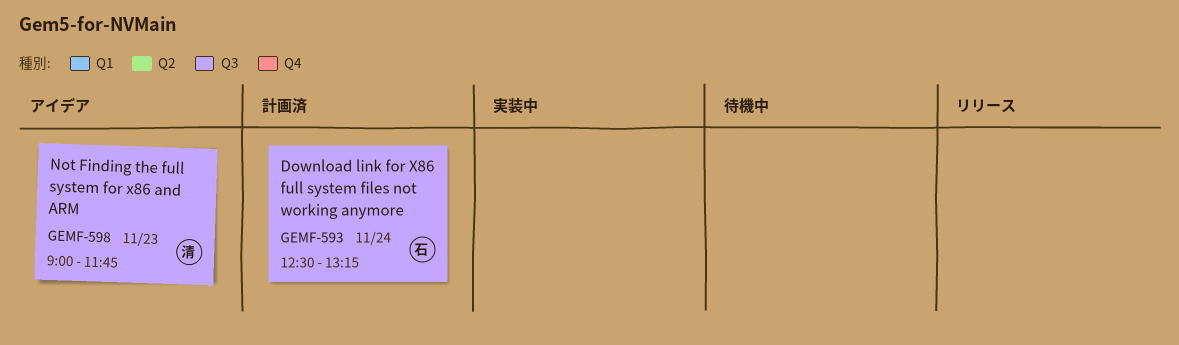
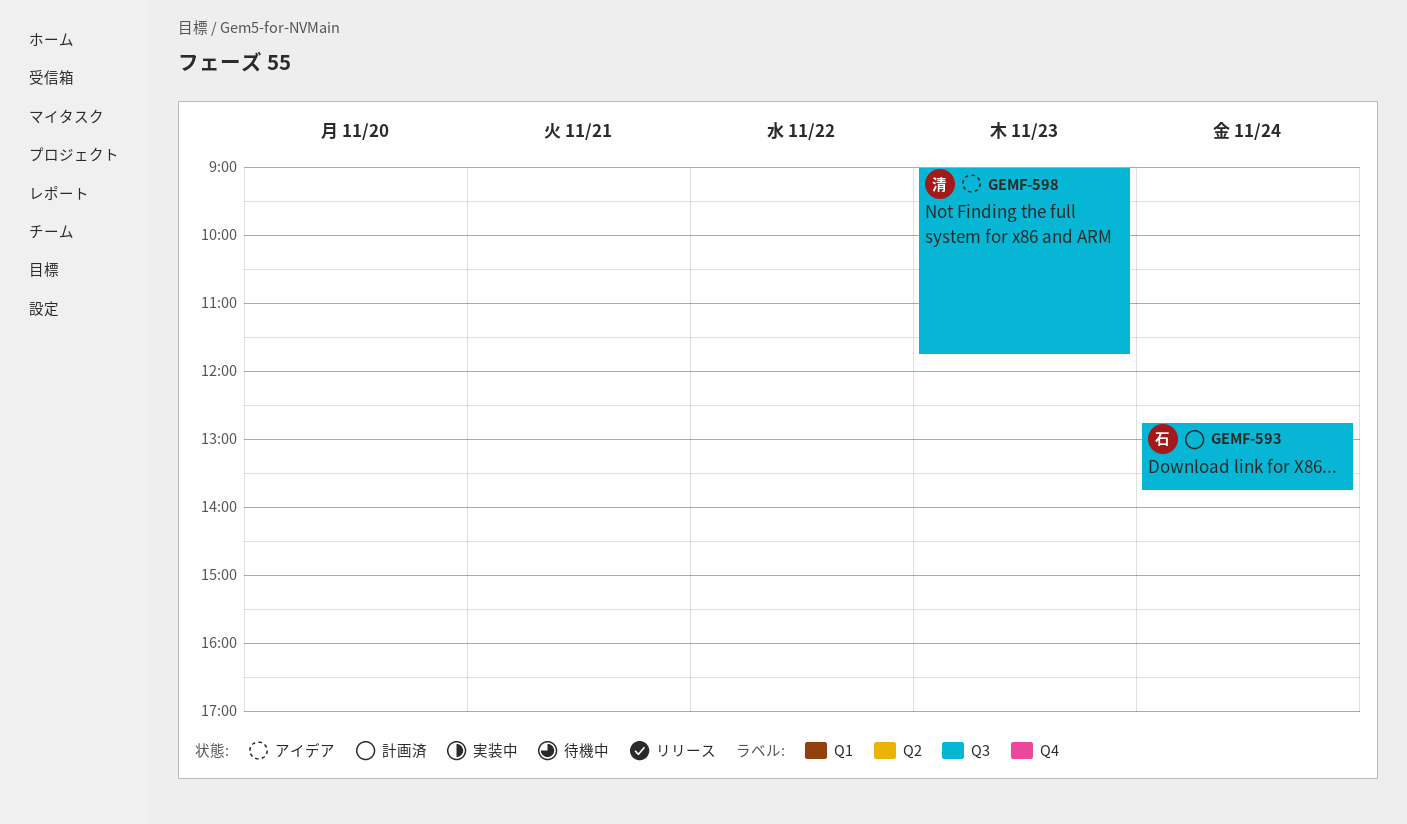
GEMF-593, begins: 12:30 -> 12:45
GEMF-593, ends: 13:15 -> 13:45

